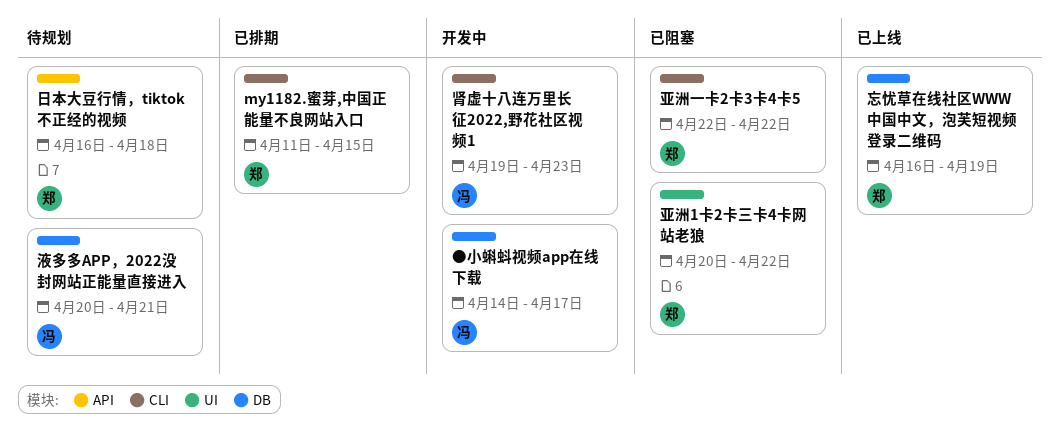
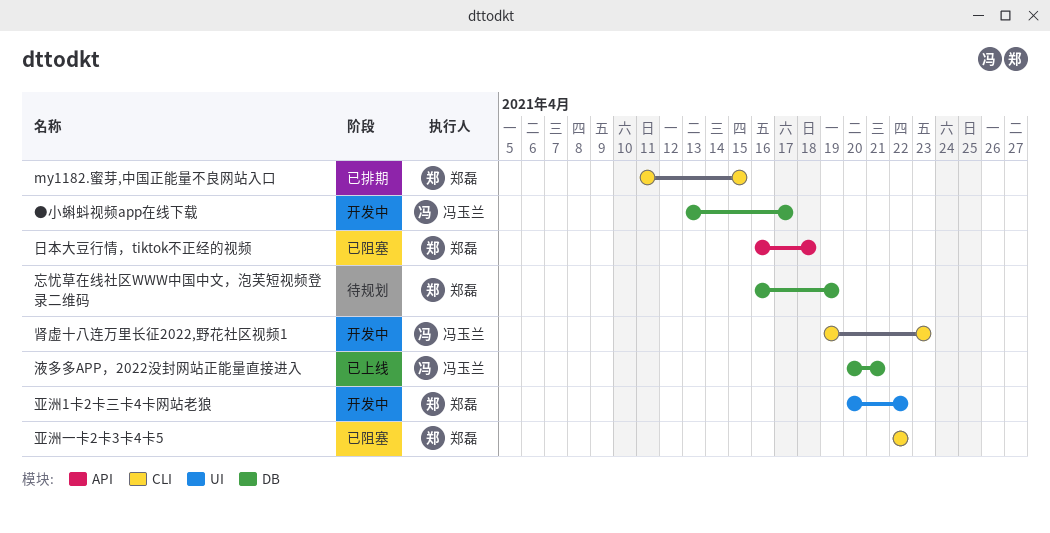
●小蝌蚪视频app在线下载, start: Apr 14 -> Apr 13
亚洲1卡2卡三卡4卡网站老狼, status: 已阻塞 -> 开发中
忘忧草在线社区WWW中国中文，泡芙短视频登录二维码, status: 已上线 -> 待规划
日本大豆行情，tiktok不正经的视频, status: 待规划 -> 已阻塞
液多多APP，2022没封网站正能量直接进入, status: 待规划 -> 已上线

